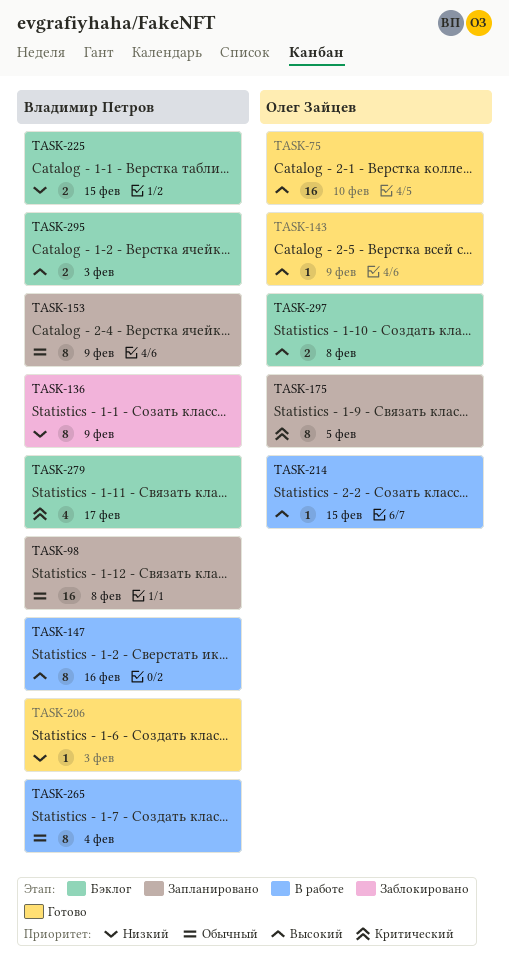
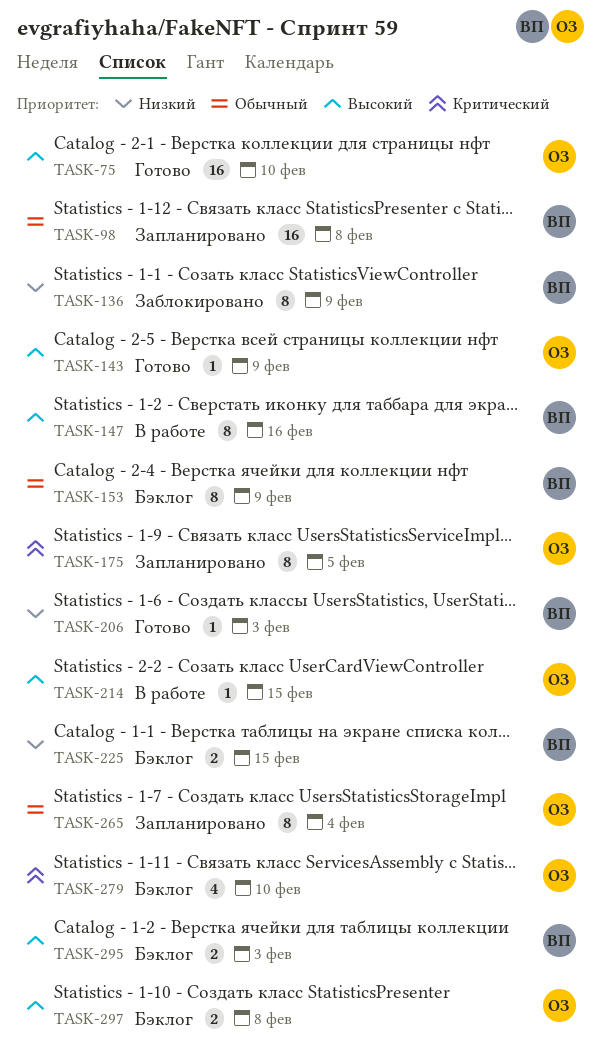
TASK-153, status: Запланировано -> Бэклог
TASK-265, status: В работе -> Запланировано
TASK-265, owner: Владимир Петров -> Олег Зайцев
TASK-279, owner: Владимир Петров -> Олег Зайцев
TASK-279, due: Feb 17 -> Feb 10

